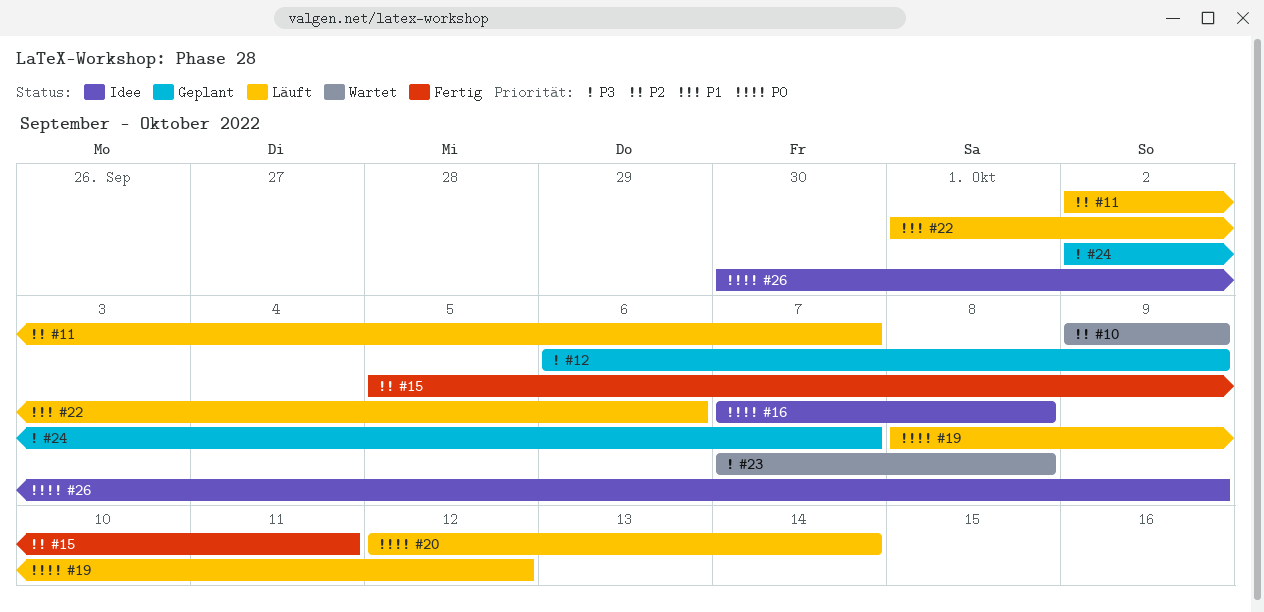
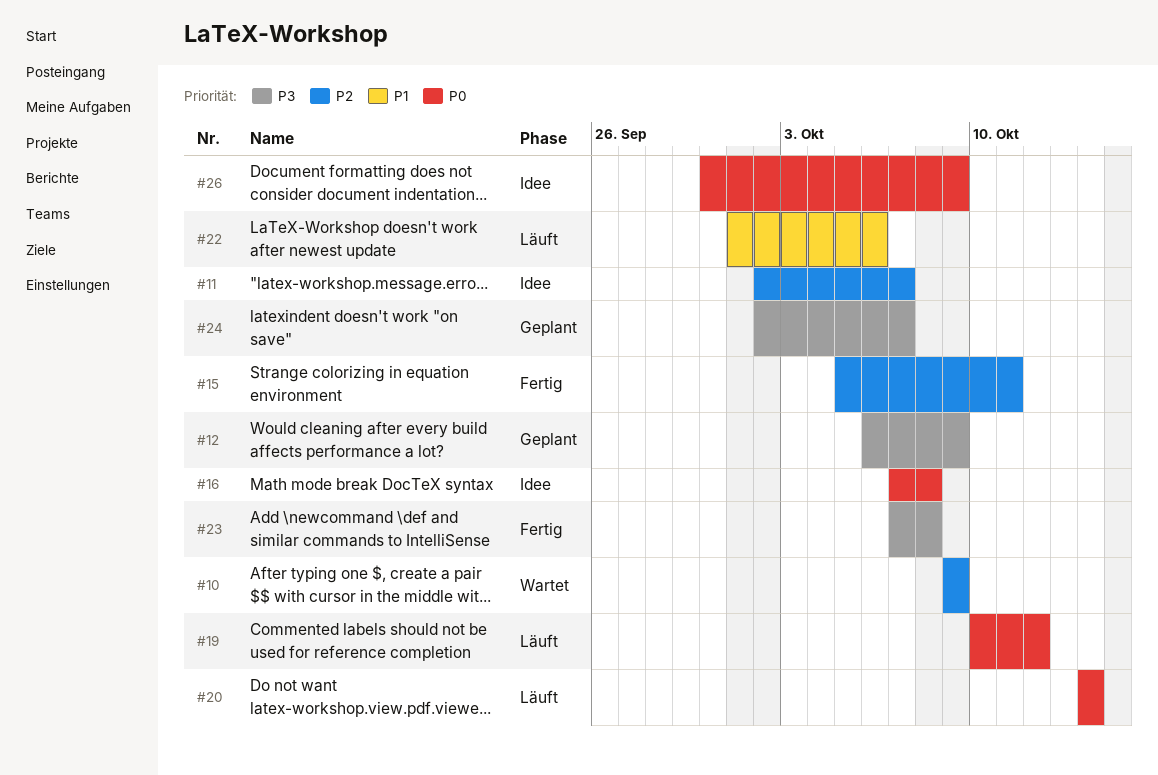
#11, status: Läuft -> Idee
#19, start: Oct 8 -> Oct 10
#20, start: Oct 12 -> Oct 14
#23, status: Wartet -> Fertig

